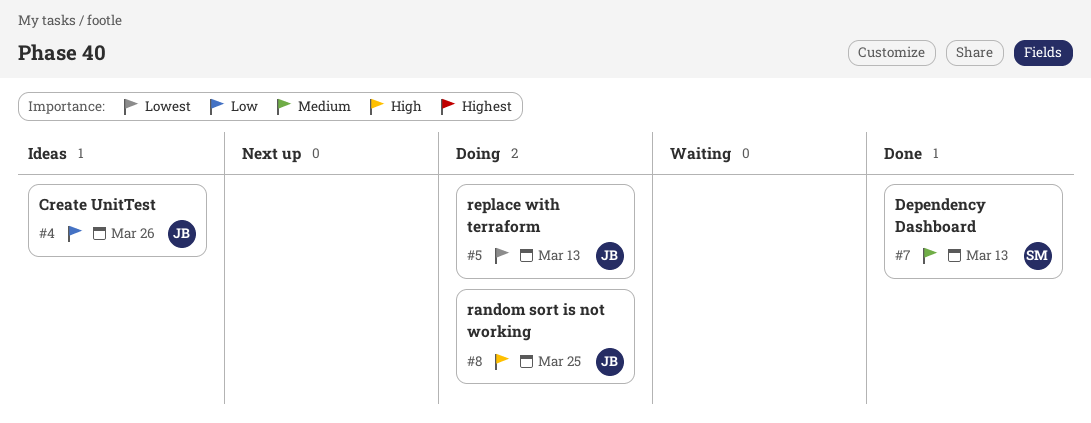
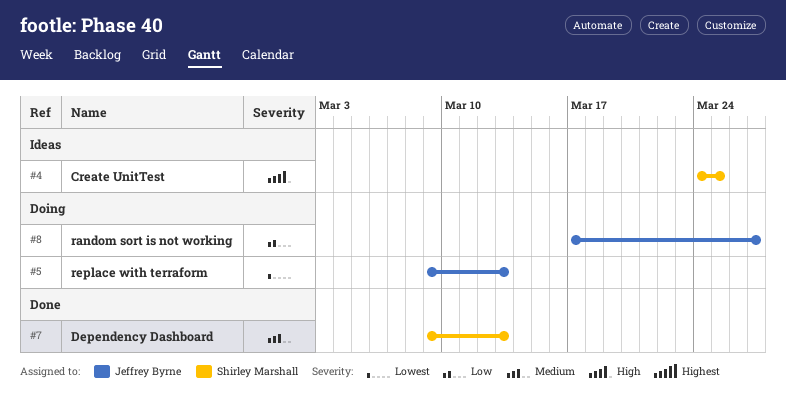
#4, owner: Jeffrey Byrne -> Shirley Marshall
#4, priority: Low -> High
#4, due: Mar 26 -> Mar 25
#8, priority: High -> Low
#8, due: Mar 25 -> Mar 27

